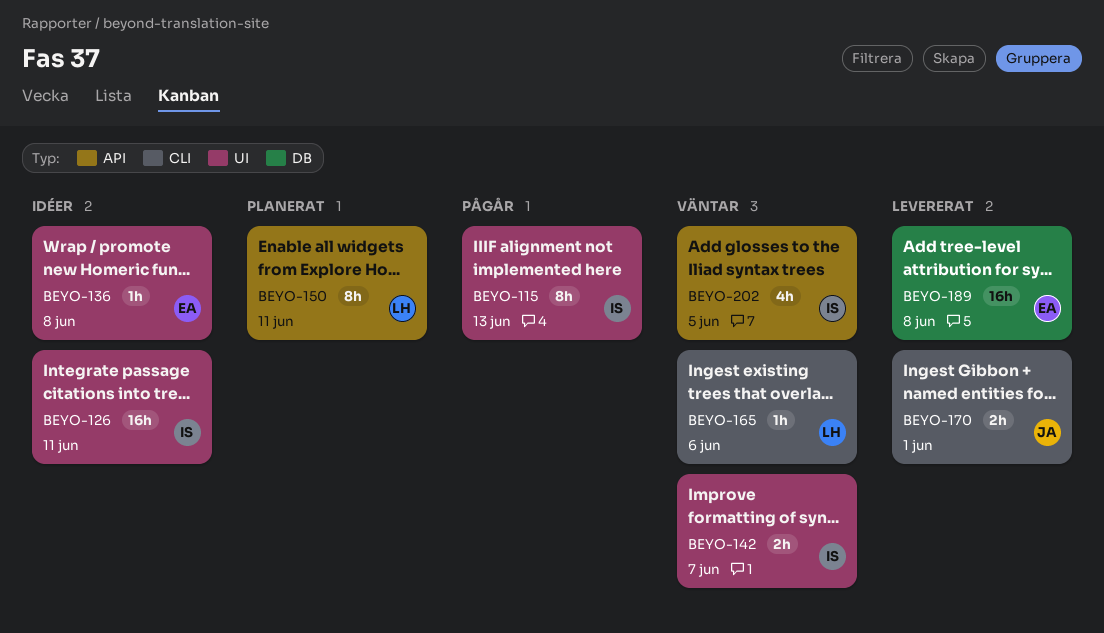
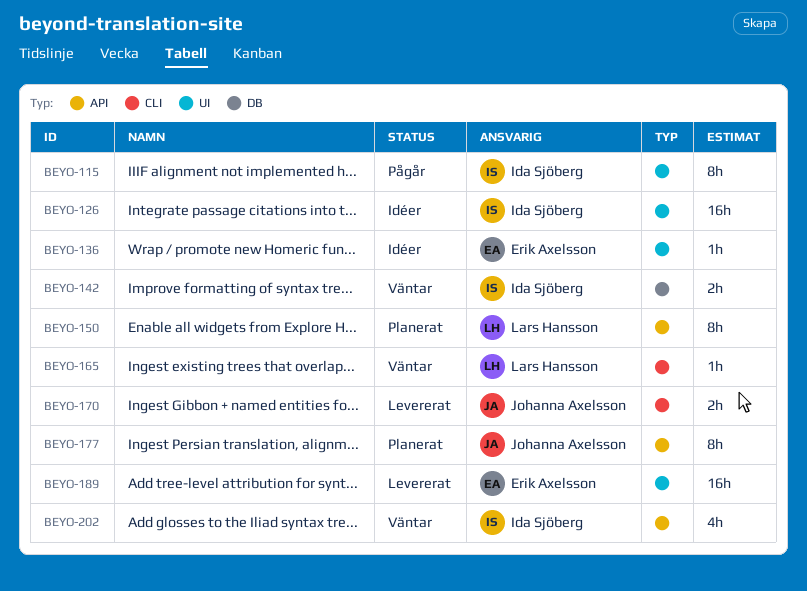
BEYO-142, label: UI -> DB
BEYO-177: none -> present
BEYO-189, label: DB -> UI

